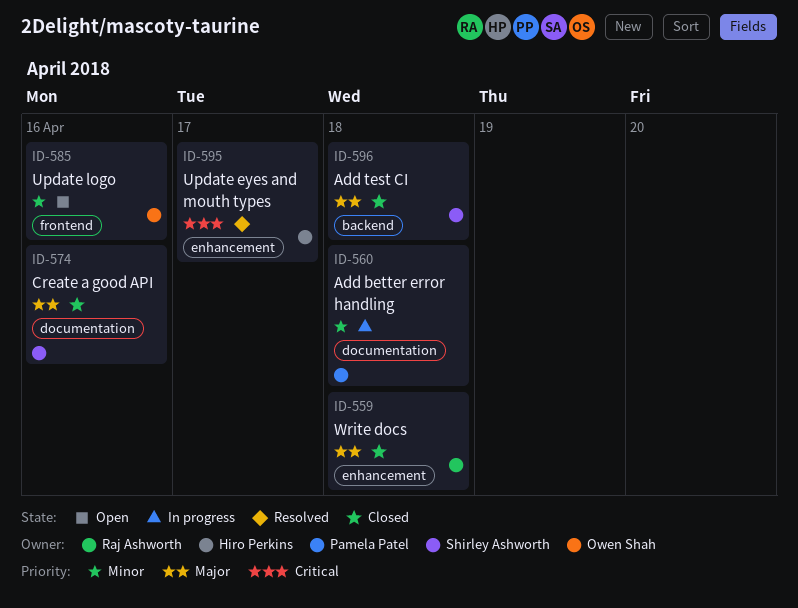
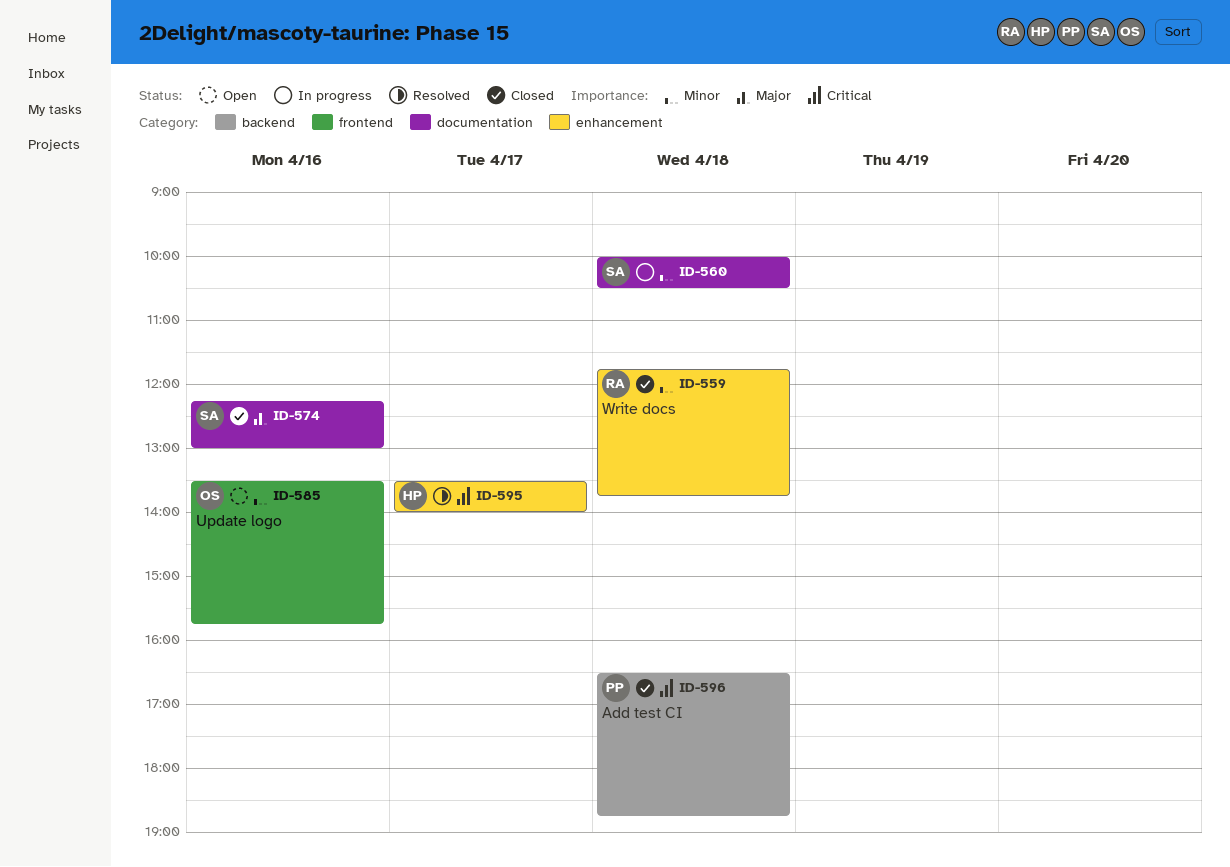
ID-559, priority: Major -> Minor
ID-560, owner: Pamela Patel -> Shirley Ashworth
ID-596, owner: Shirley Ashworth -> Pamela Patel
ID-596, priority: Major -> Critical

